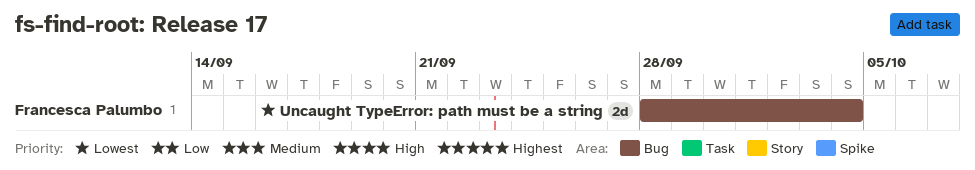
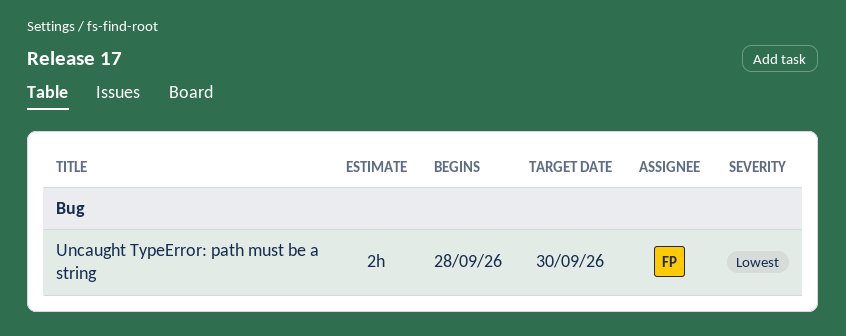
Uncaught TypeError: path must be a string, estimate: 2d -> 2h
Uncaught TypeError: path must be a string, due: Oct 4 -> Sep 30

